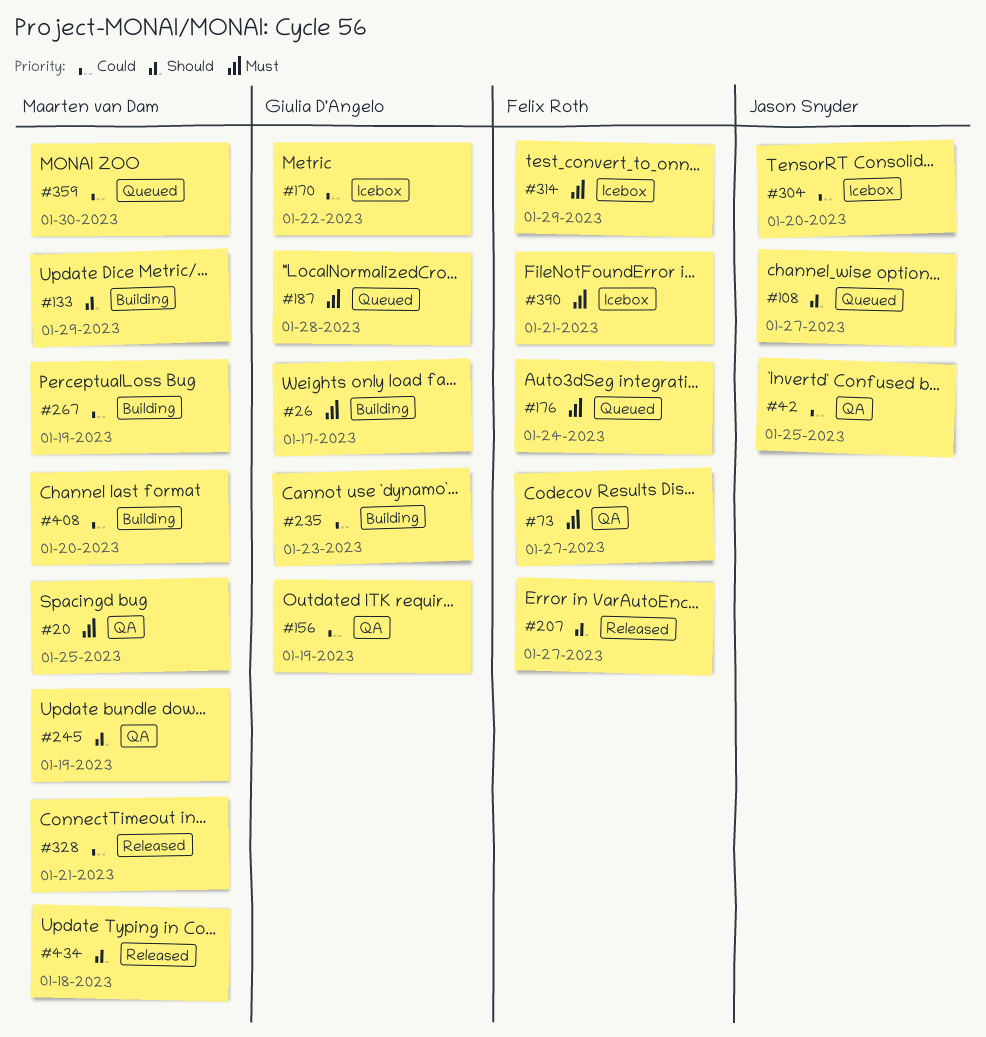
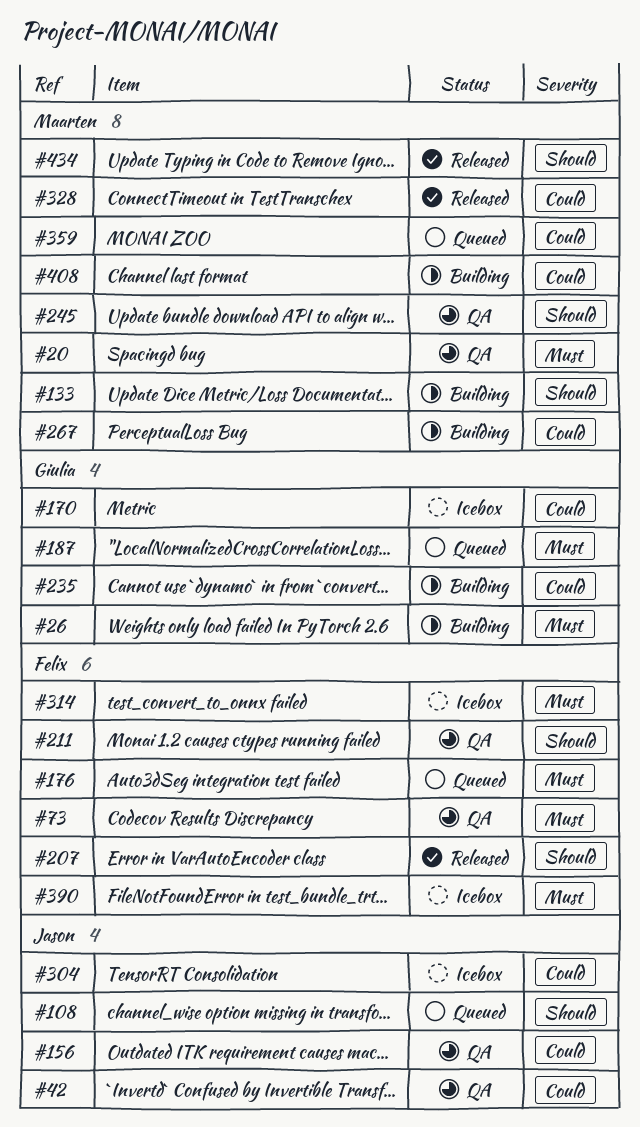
#156, owner: Giulia D'Angelo -> Jason Snyder
#211: none -> present

